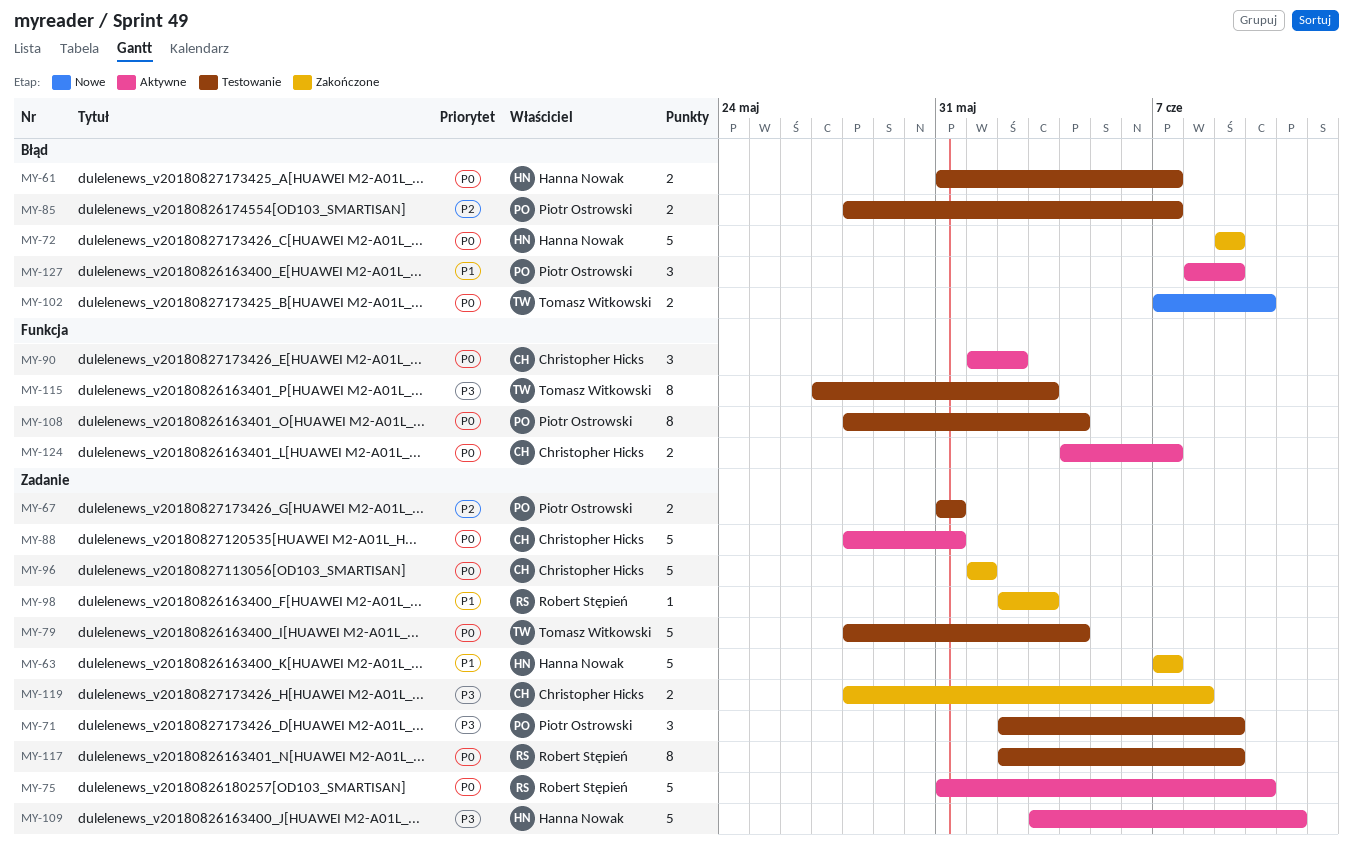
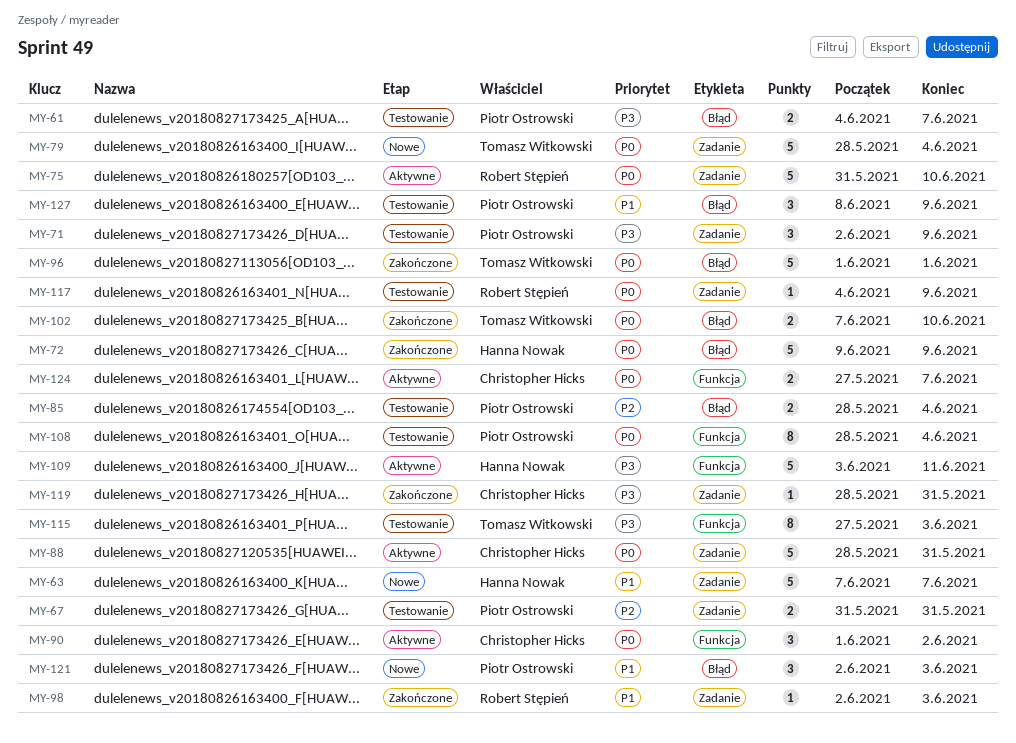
MY-61, owner: Hanna Nowak -> Piotr Ostrowski
MY-61, priority: P0 -> P3
MY-61, start: May 31 -> Jun 4
MY-63, status: Zakończone -> Nowe
MY-79, status: Testowanie -> Nowe
MY-85, due: Jun 7 -> Jun 4
MY-96, owner: Christopher Hicks -> Tomasz Witkowski
MY-96, label: Zadanie -> Błąd
MY-102, status: Nowe -> Zakończone
MY-109, label: Zadanie -> Funkcja
MY-117, estimate: 8 -> 1
MY-117, start: Jun 2 -> Jun 4
MY-119, estimate: 2 -> 1
MY-119, due: Jun 8 -> May 31
MY-121: none -> present
MY-124, start: Jun 4 -> May 27
MY-127, status: Aktywne -> Testowanie

